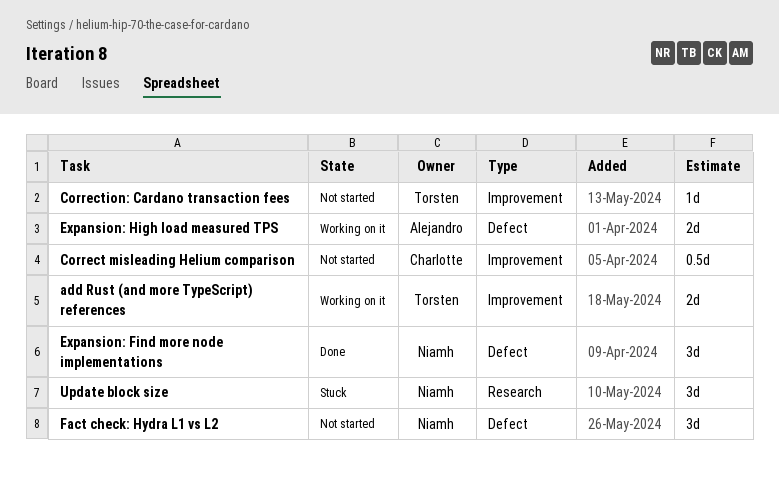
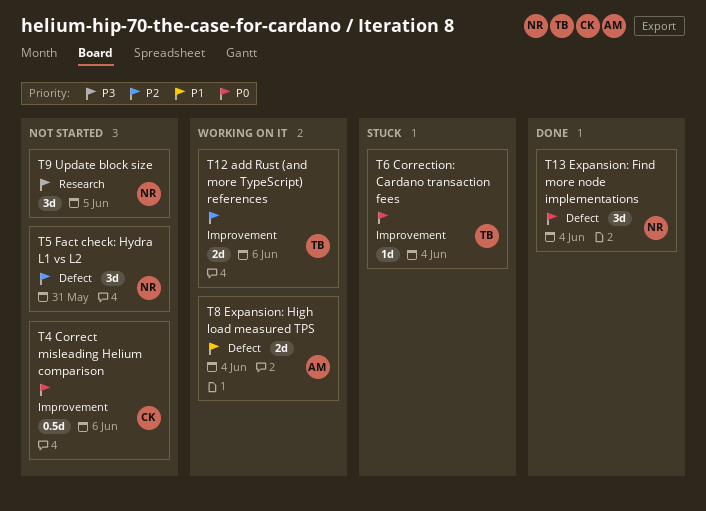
Correction: Cardano transaction fees, status: Not started -> Stuck
Update block size, status: Stuck -> Not started

